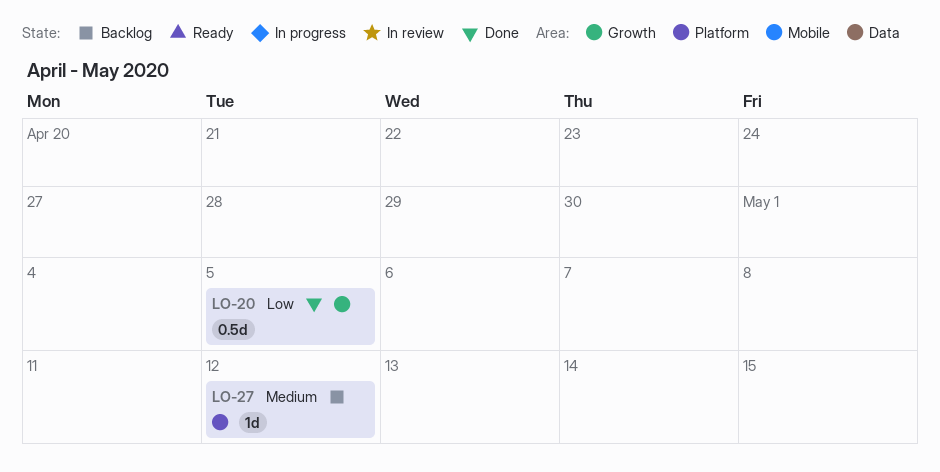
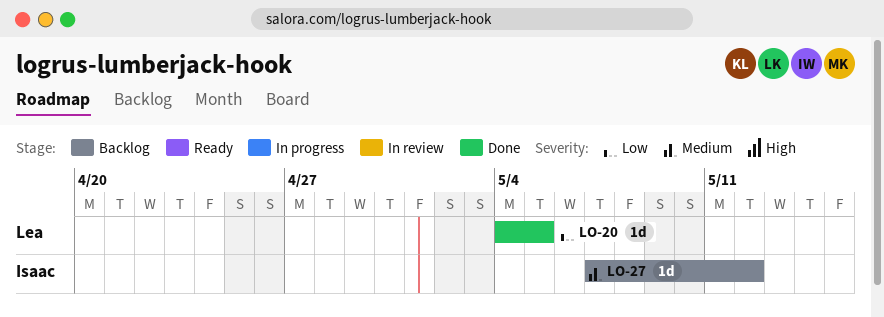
LO-20, estimate: 0.5d -> 1d

